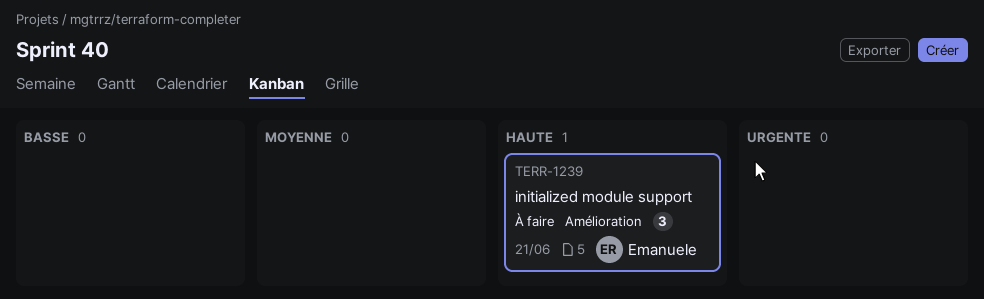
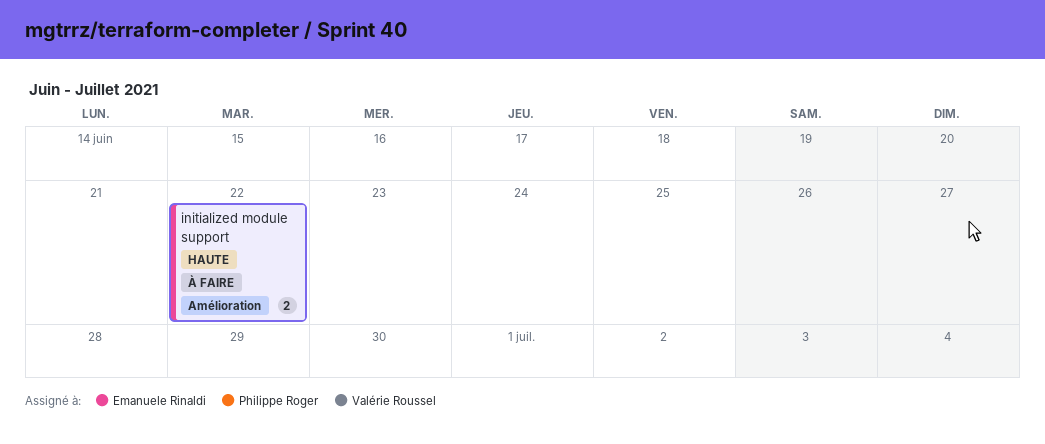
initialized module support, estimate: 3 -> 2
initialized module support, due: Jun 21 -> Jun 22

